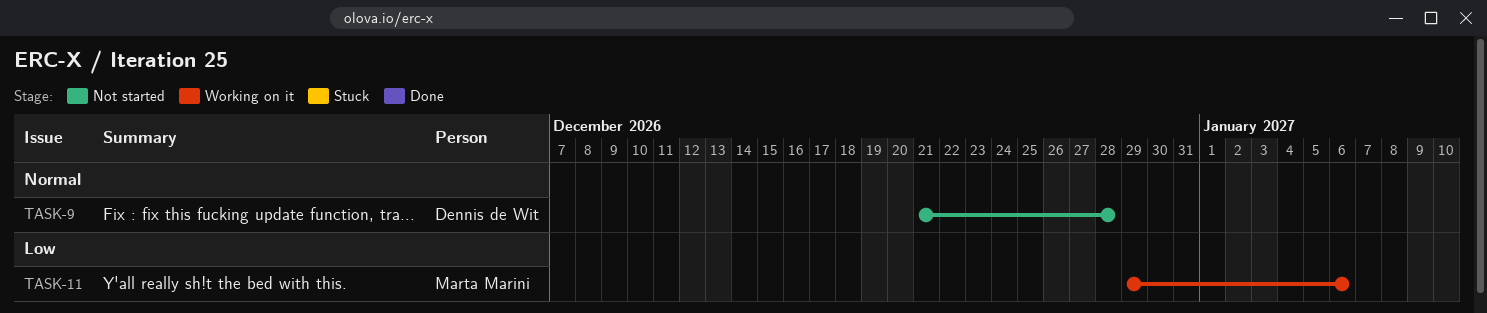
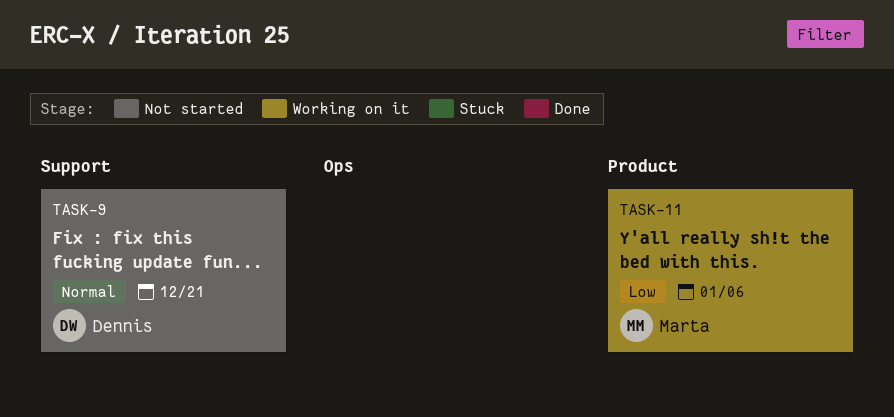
TASK-9, due: Dec 28 -> Dec 21

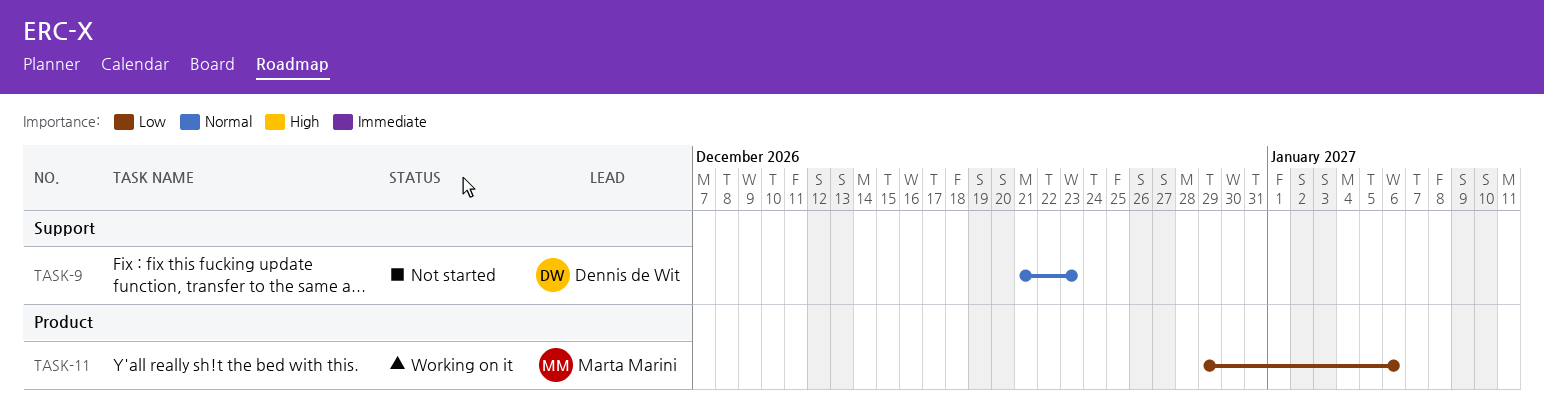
TASK-9, due: Dec 21 -> Dec 23

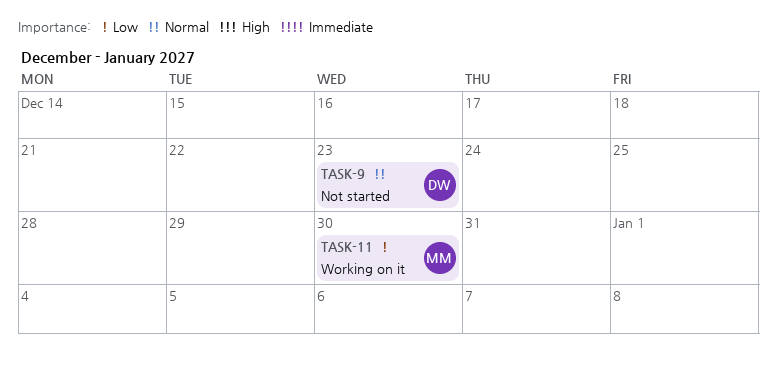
TASK-11, due: Jan 6 -> Dec 30

